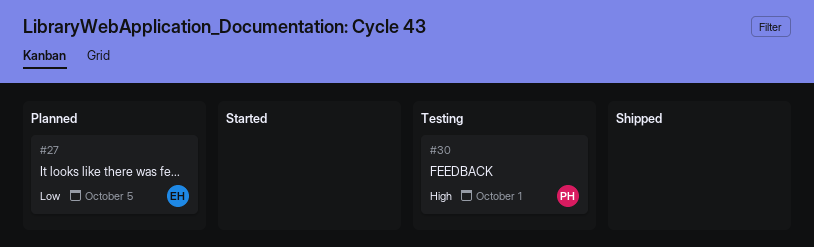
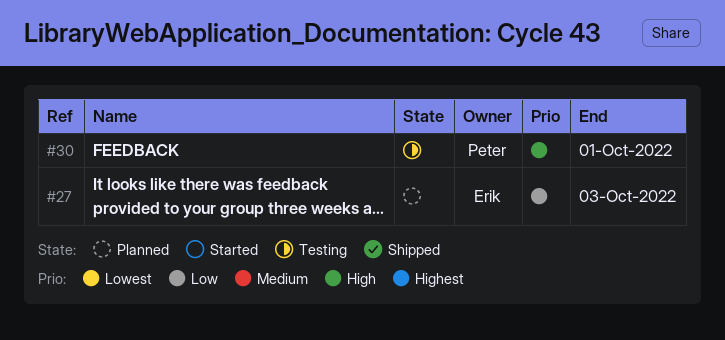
#27, due: Oct 5 -> Oct 3

